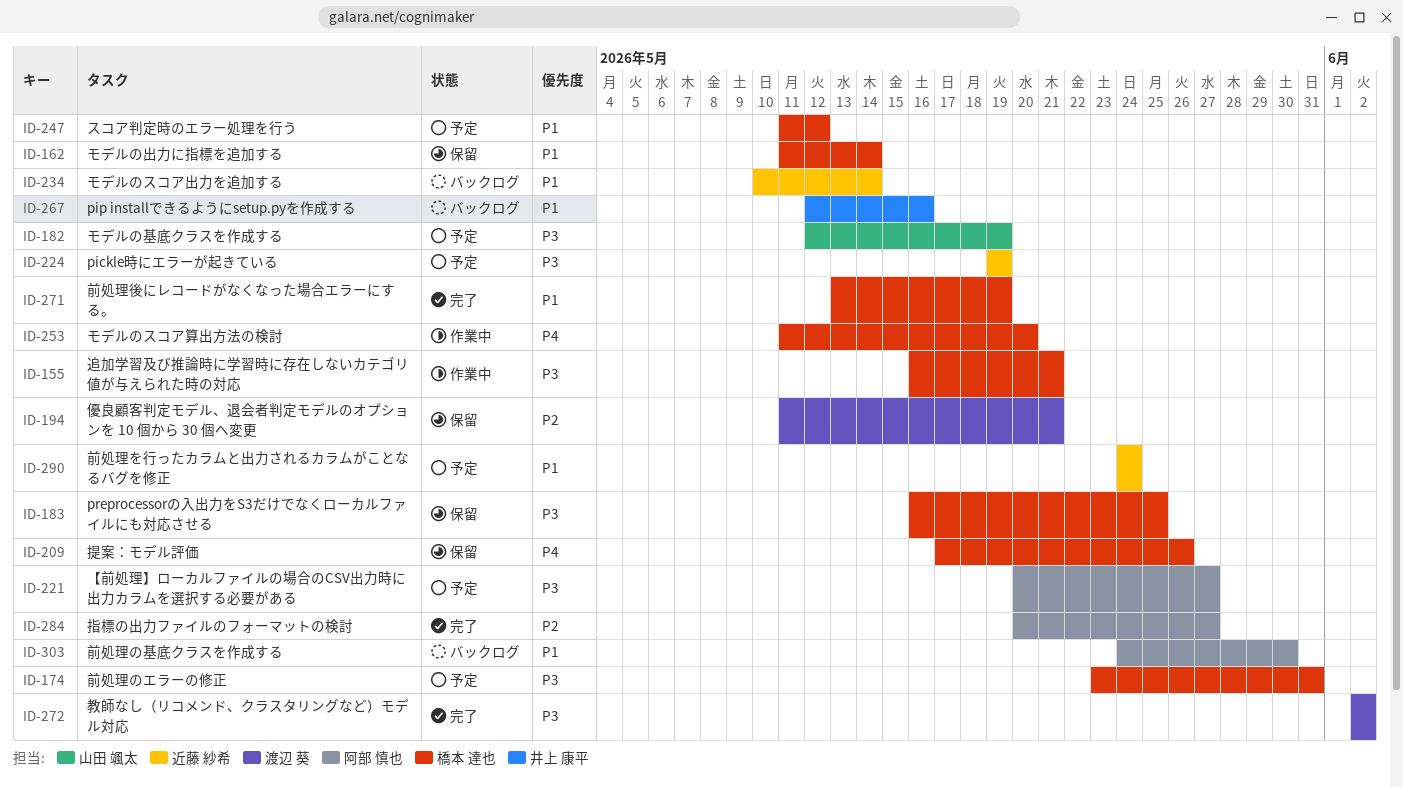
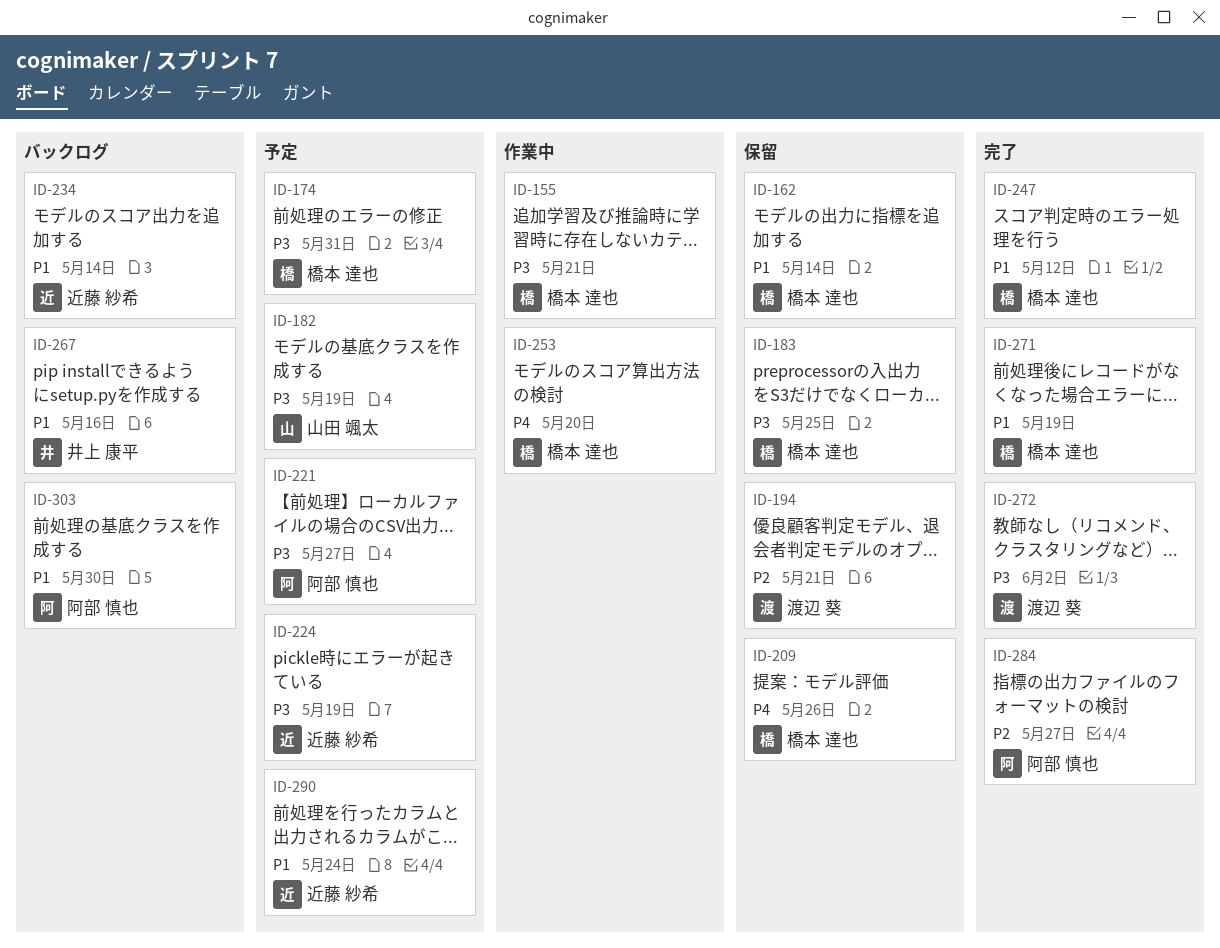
ID-247, status: 予定 -> 完了

